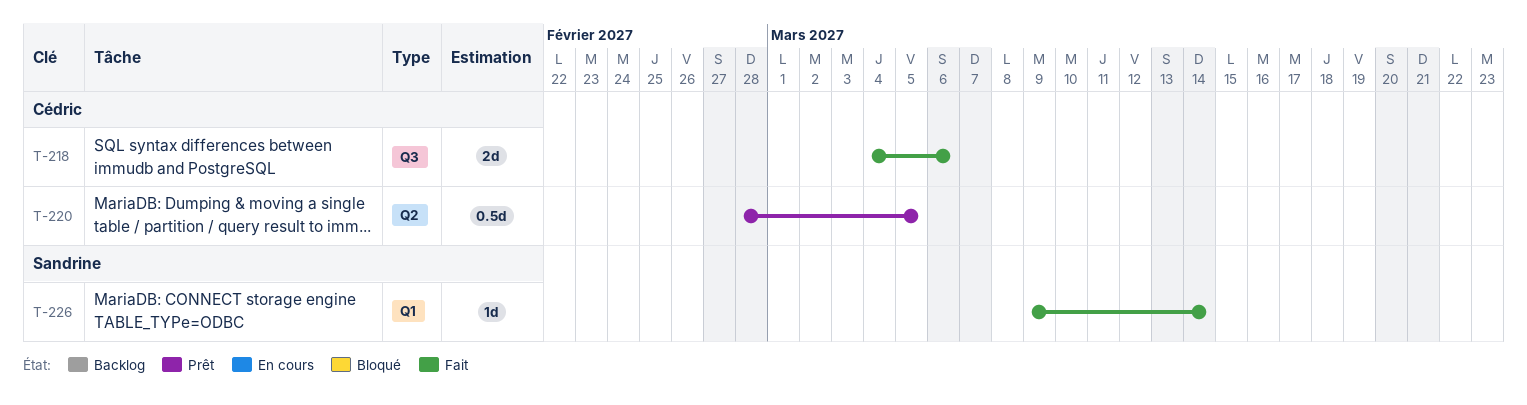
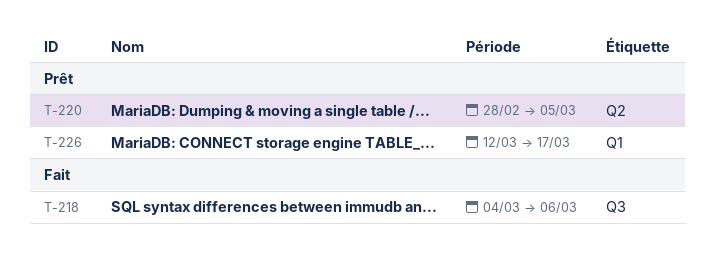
T-226, status: Fait -> Prêt
T-226, start: Mar 9 -> Mar 12
T-226, due: Mar 14 -> Mar 17

